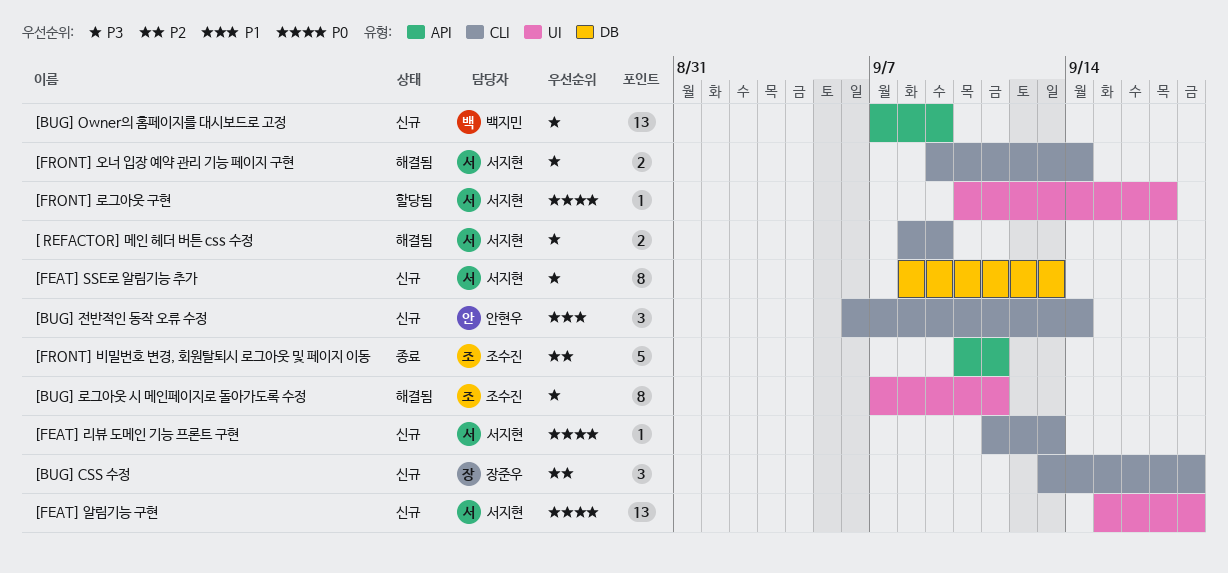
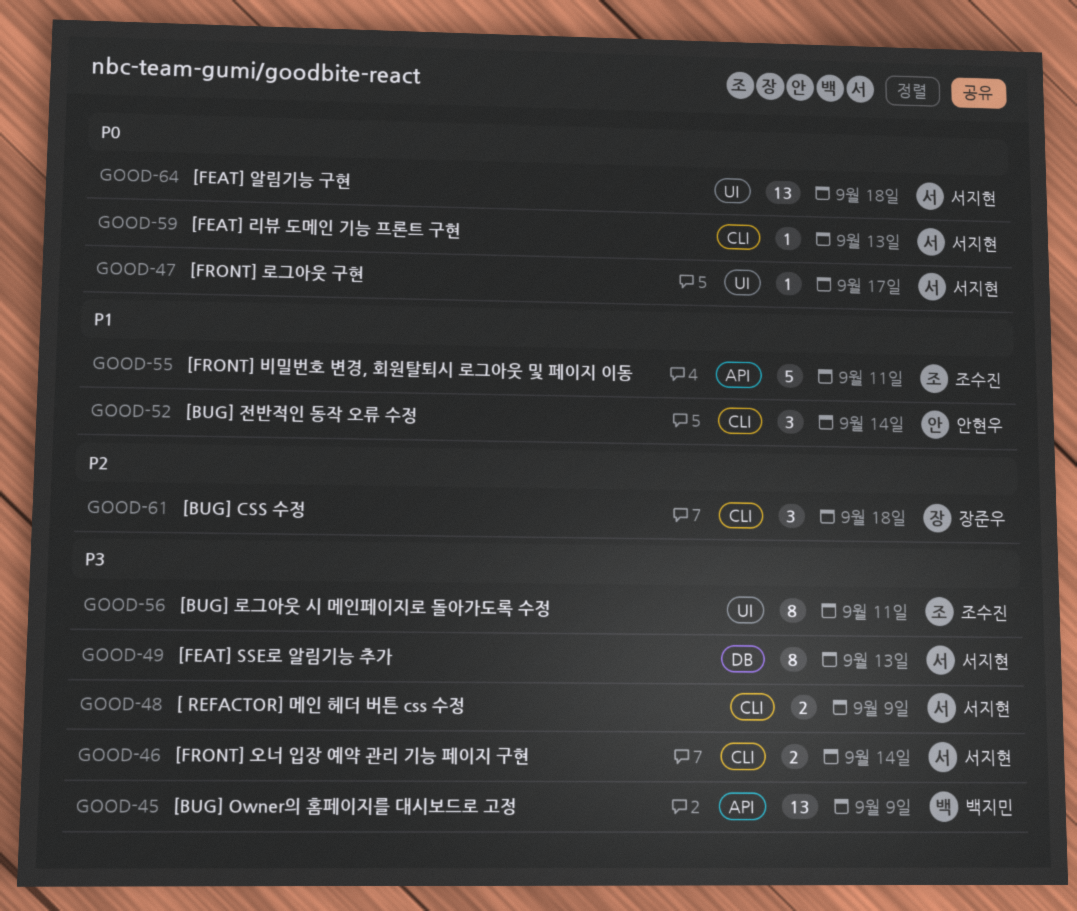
[FRONT] 비밀번호 변경, 회원탈퇴시 로그아웃 및 페이지 이동, priority: P2 -> P1

